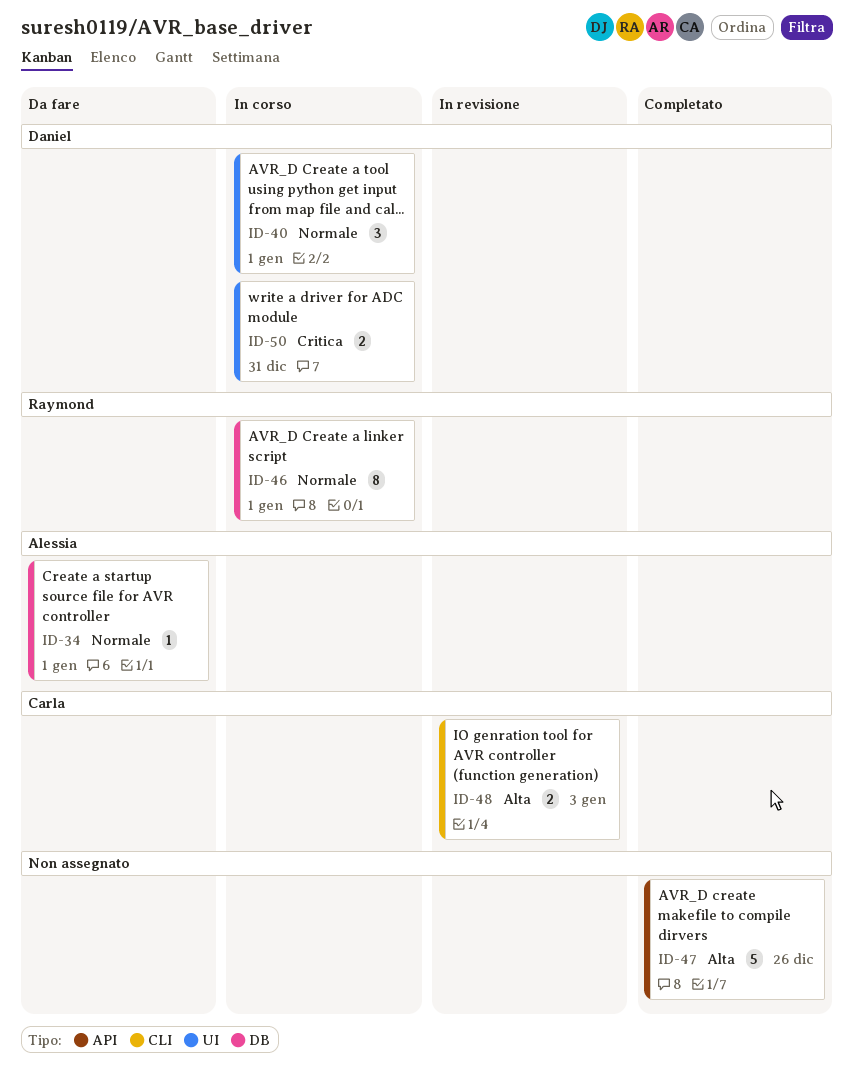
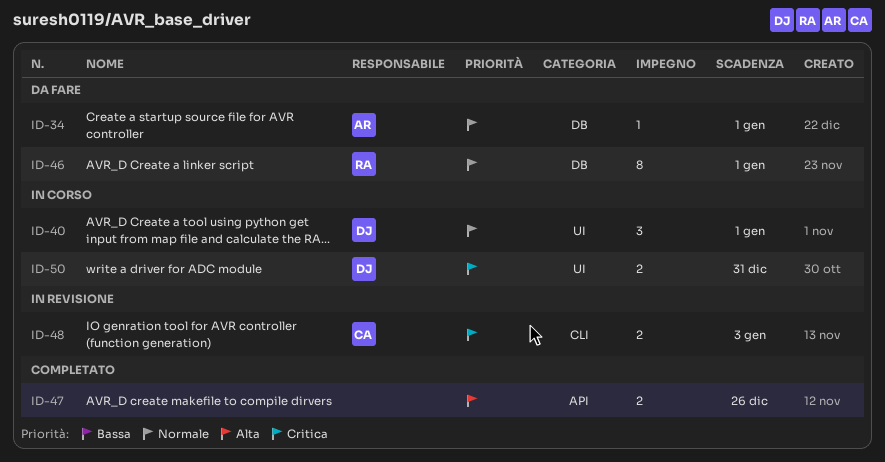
ID-46, status: In corso -> Da fare
ID-47, estimate: 5 -> 2
ID-48, priority: Alta -> Critica

